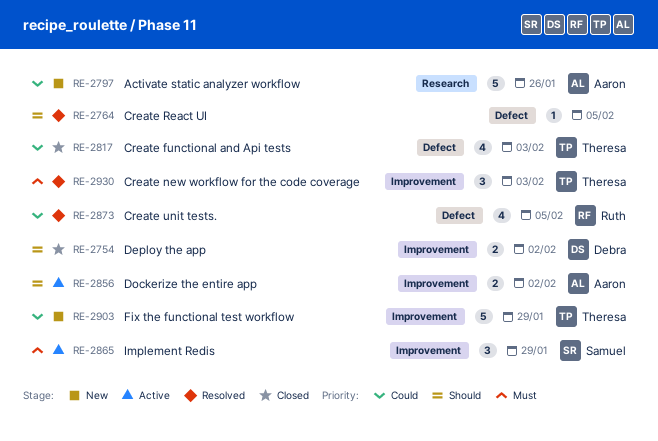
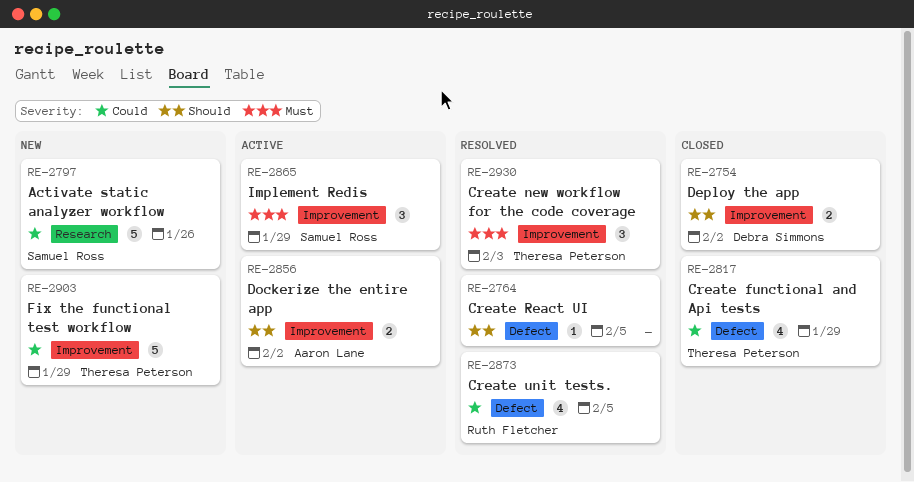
RE-2797, owner: Aaron Lane -> Samuel Ross
RE-2817, due: Feb 3 -> Jan 29

